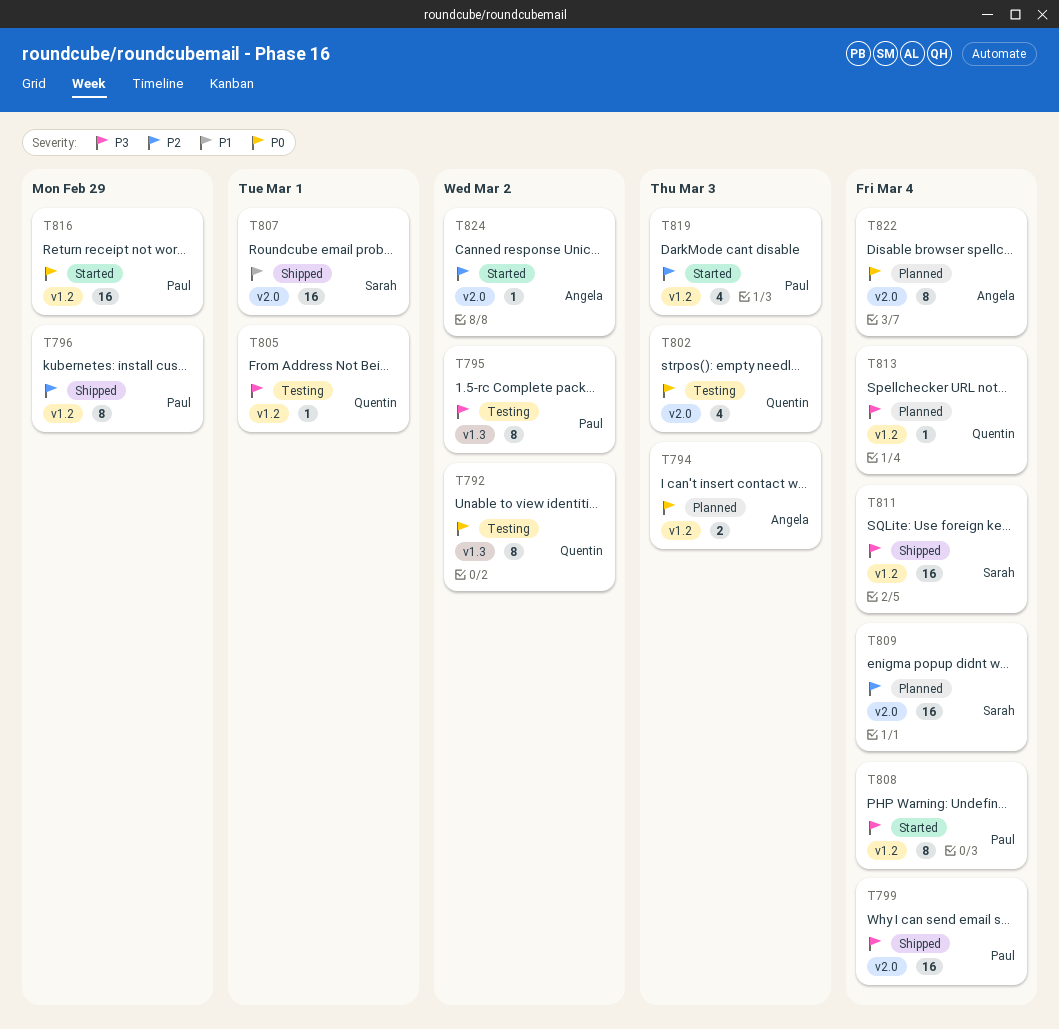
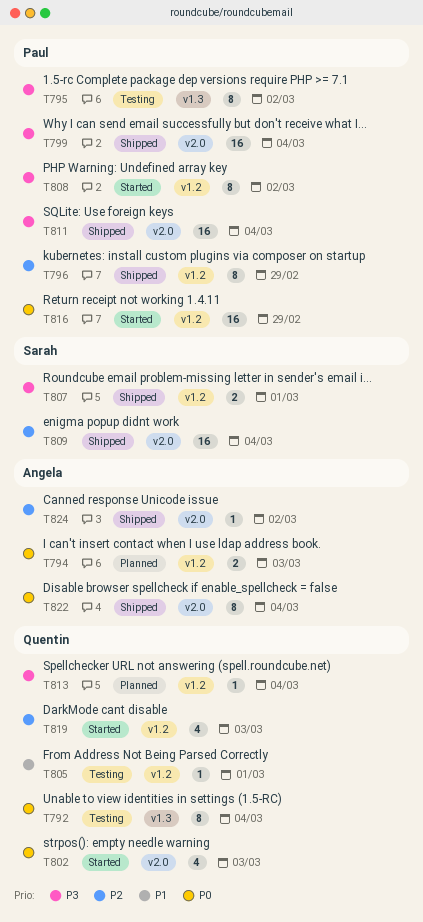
T792, due: Mar 2 -> Mar 4
T802, status: Testing -> Started
T805, priority: P3 -> P1
T807, priority: P1 -> P3
T807, label: v2.0 -> v1.2
T807, estimate: 16 -> 2
T808, due: Mar 4 -> Mar 2
T809, status: Planned -> Shipped
T811, owner: Sarah -> Paul
T811, label: v1.2 -> v2.0
T819, owner: Paul -> Quentin
T822, status: Planned -> Shipped
T824, status: Started -> Shipped

